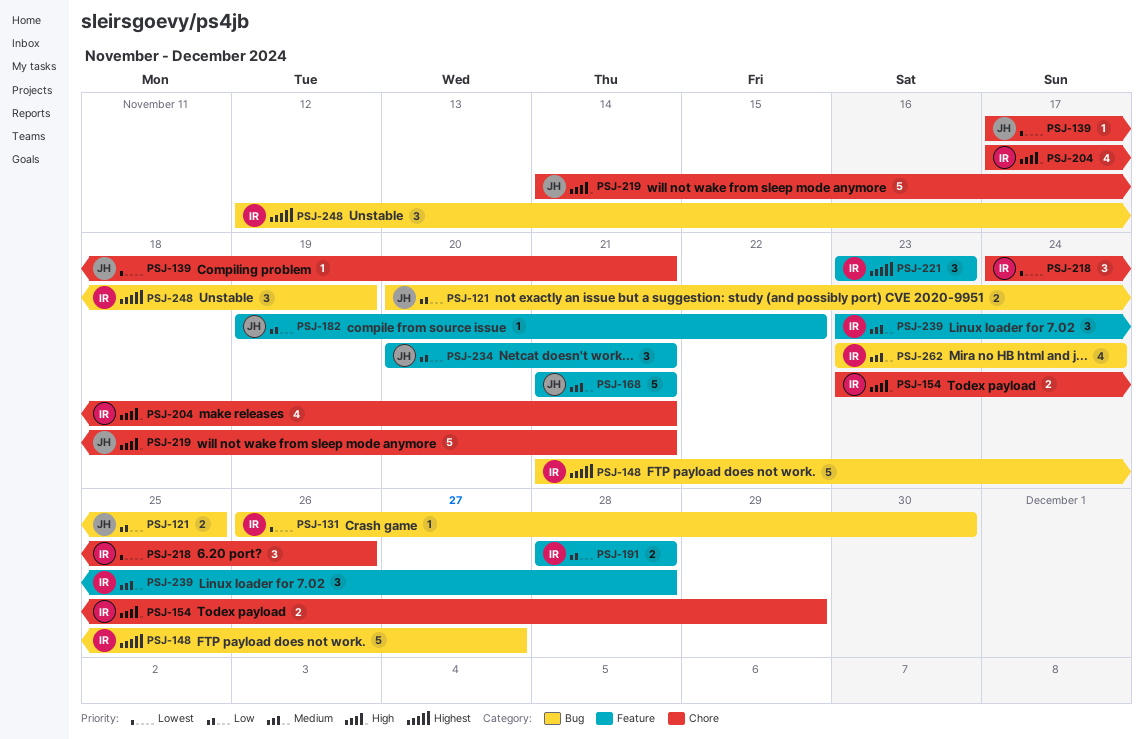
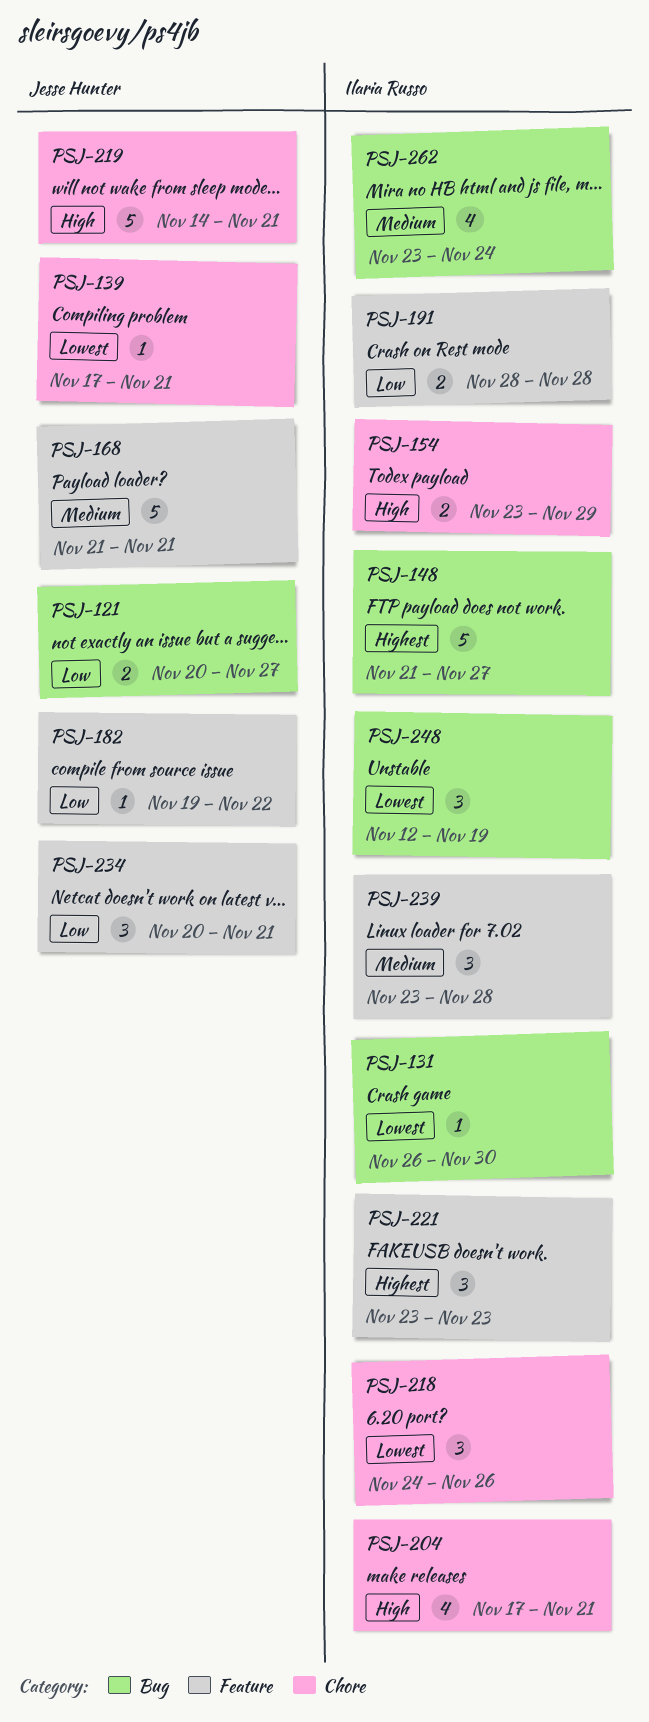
PSJ-121, due: Nov 25 -> Nov 27
PSJ-248, priority: Highest -> Lowest

